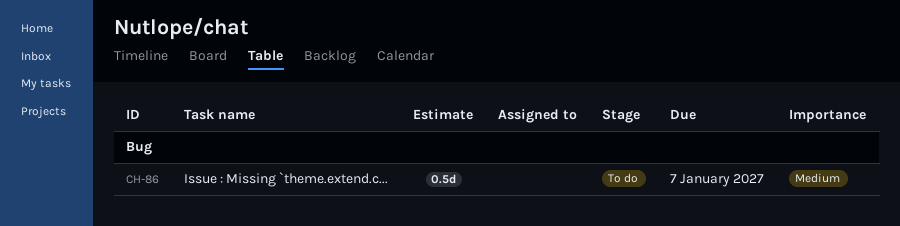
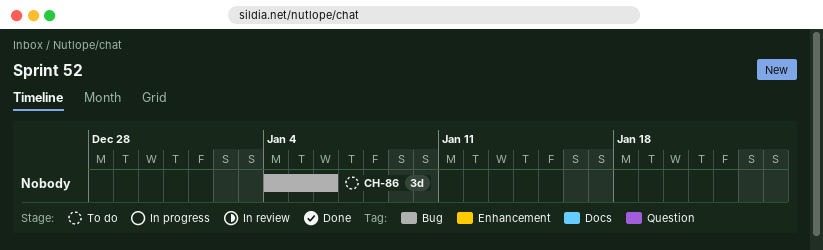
CH-86, estimate: 0.5d -> 3d
CH-86, due: Jan 7 -> Jan 6

